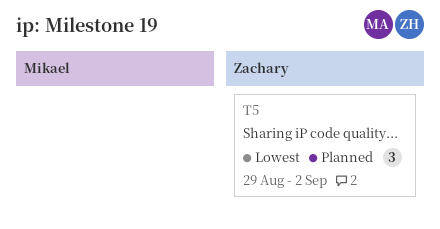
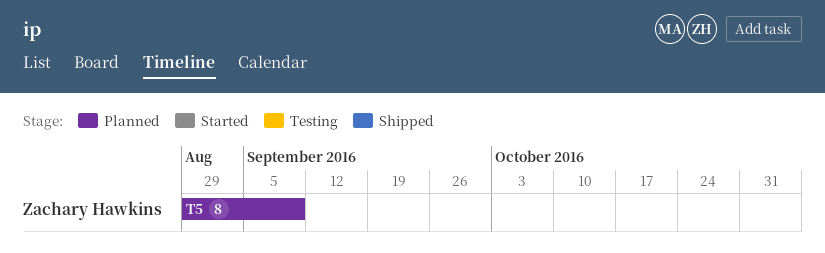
T5, estimate: 3 -> 8
T5, due: Sep 2 -> Sep 9

